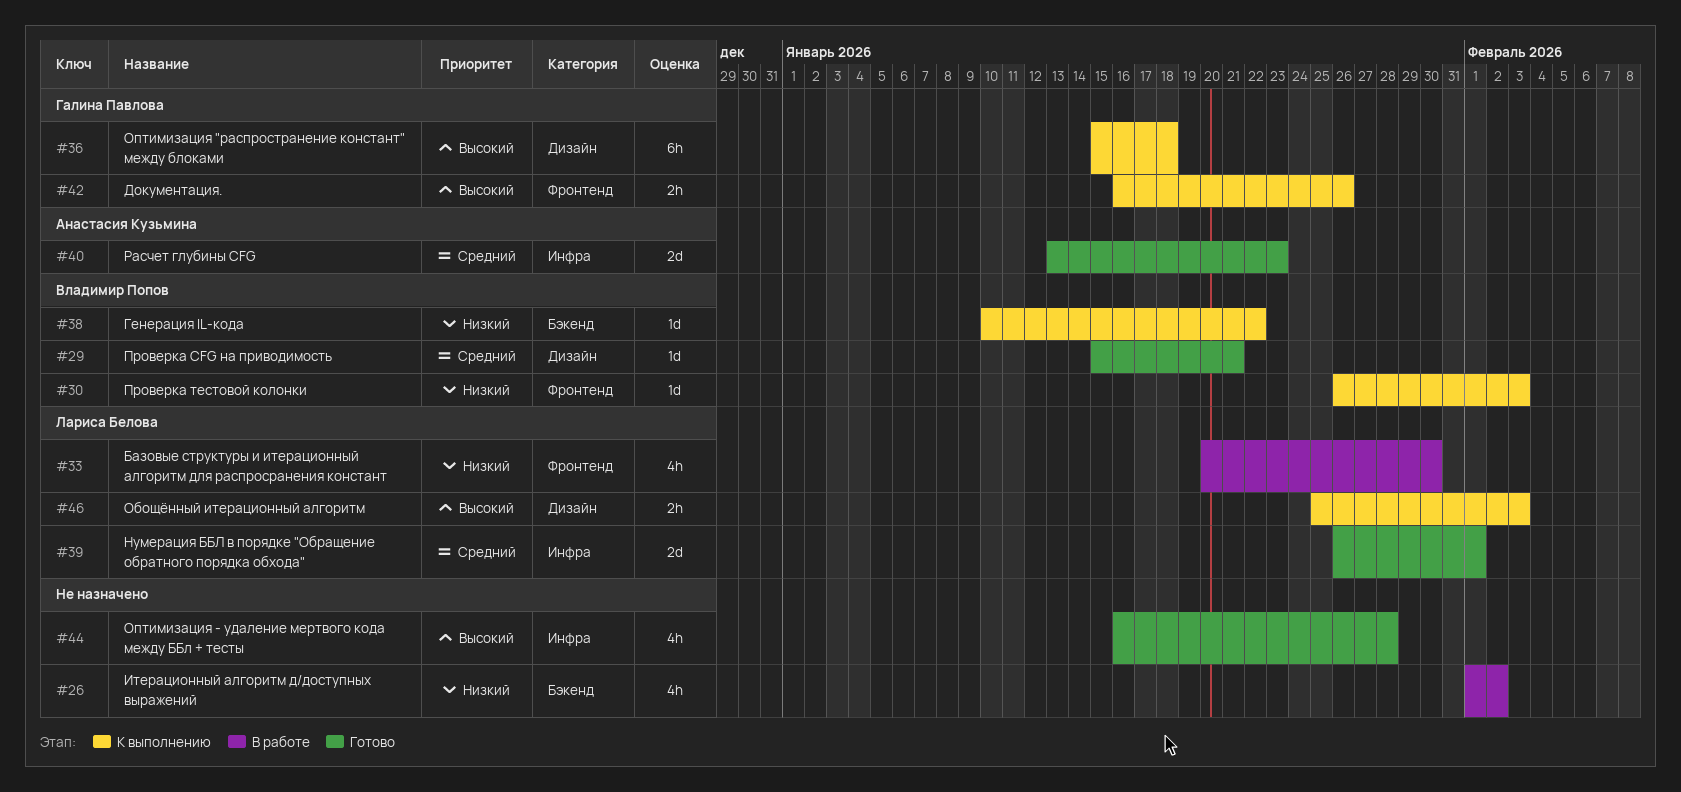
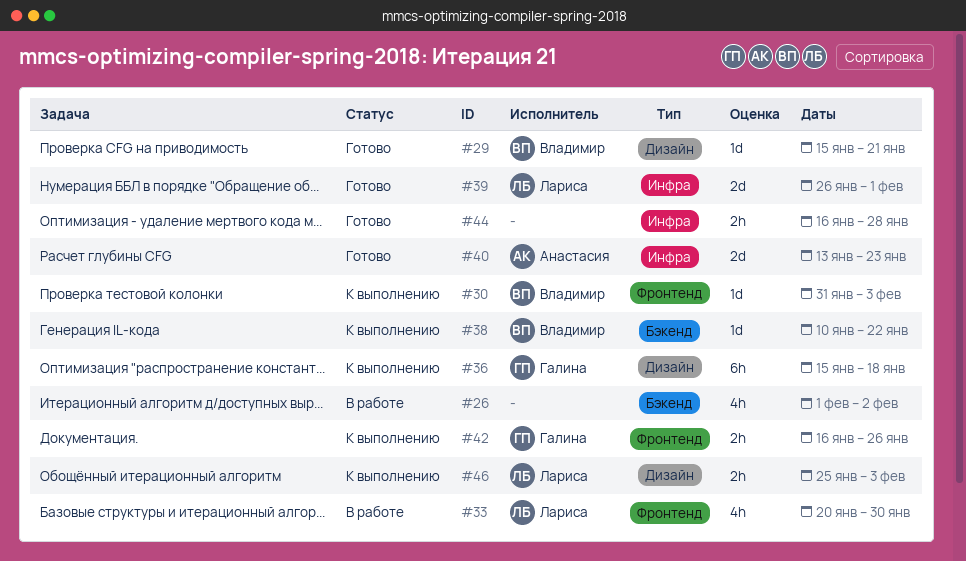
#30, start: Jan 26 -> Jan 31
#44, estimate: 4h -> 2h

